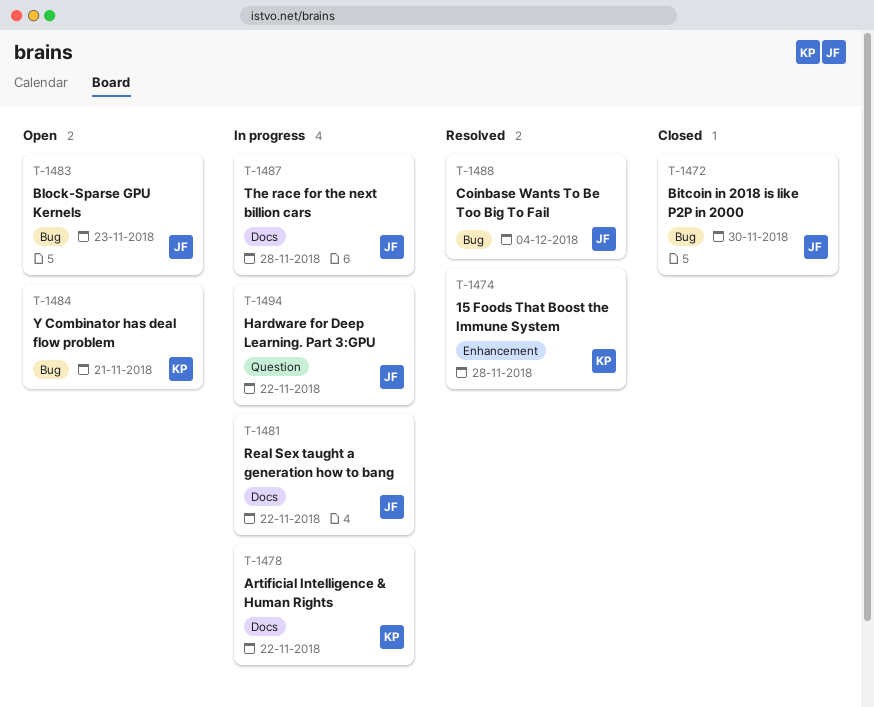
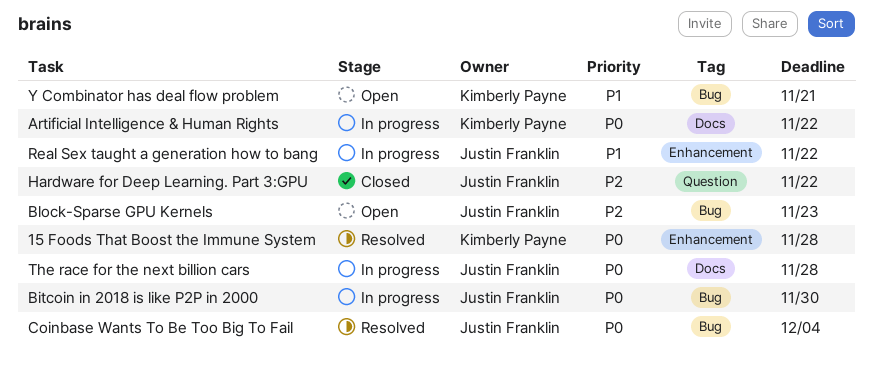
Bitcoin in 2018 is like P2P in 2000, status: Closed -> In progress
Hardware for Deep Learning. Part 3:GPU, status: In progress -> Closed
Real Sex taught a generation how to bang, label: Docs -> Enhancement

